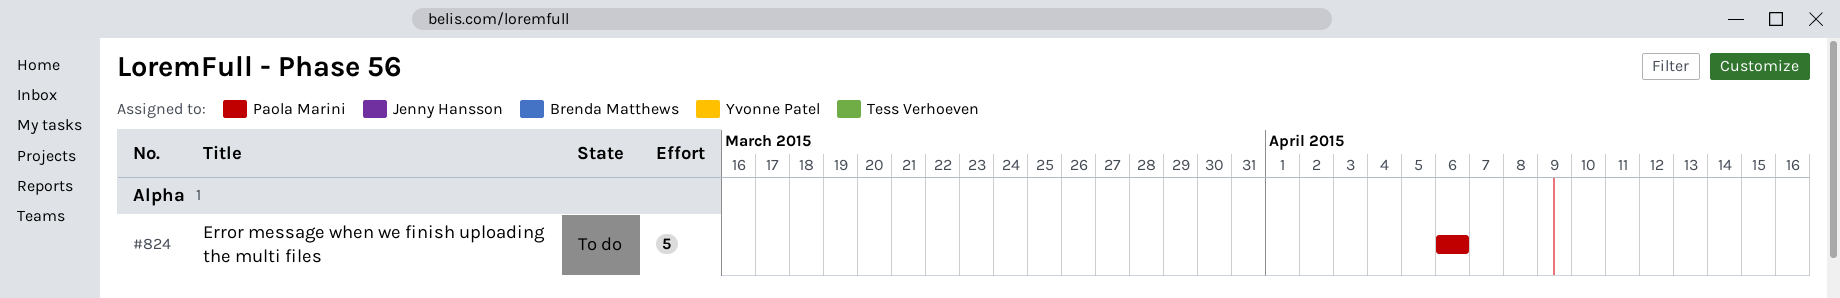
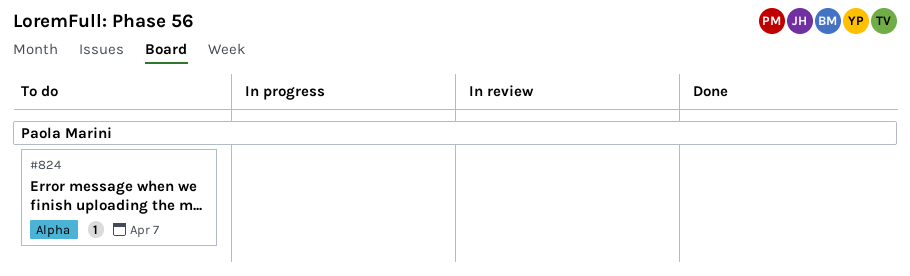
#824, estimate: 5 -> 1
#824, due: Apr 6 -> Apr 7

